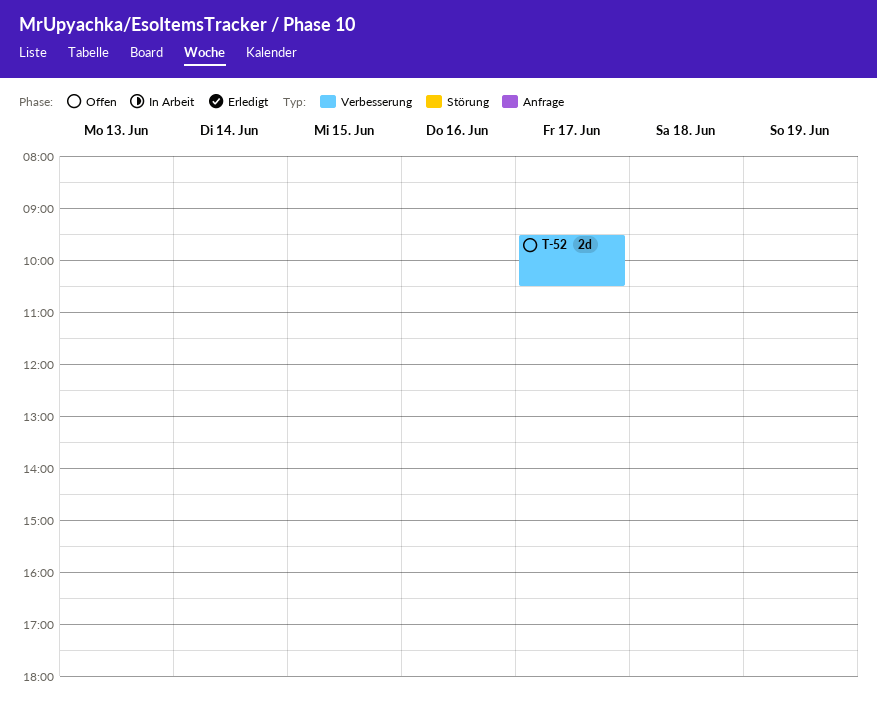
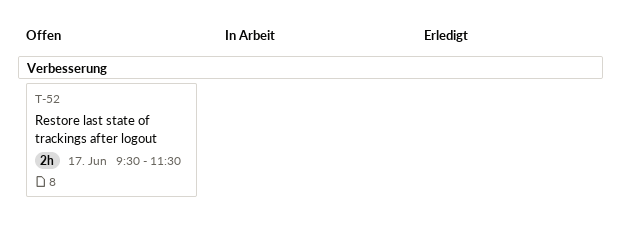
T-52, estimate: 2d -> 2h
T-52, ends: 10:30 -> 11:30

